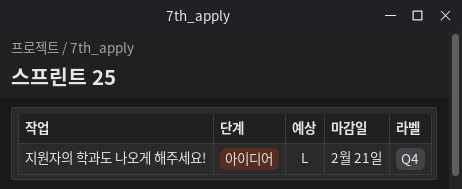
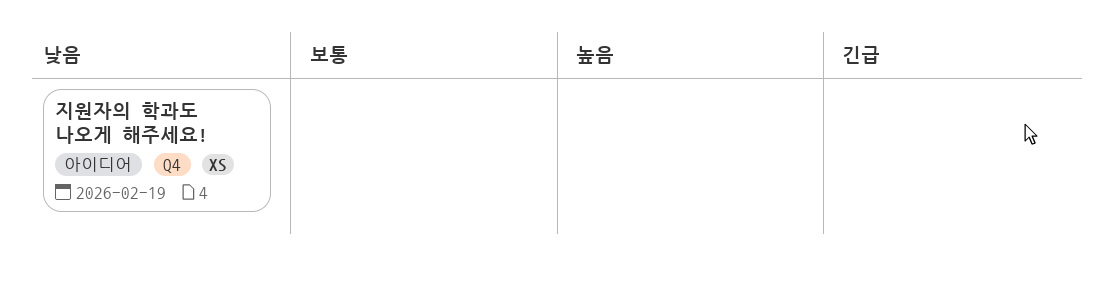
지원자의 학과도 나오게 해주세요!, estimate: L -> XS
지원자의 학과도 나오게 해주세요!, due: Feb 21 -> Feb 19

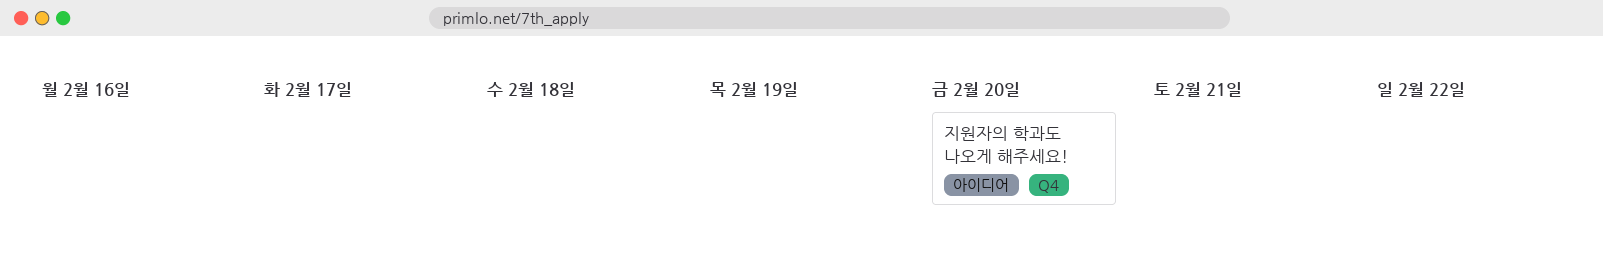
지원자의 학과도 나오게 해주세요!, due: Feb 19 -> Feb 20

